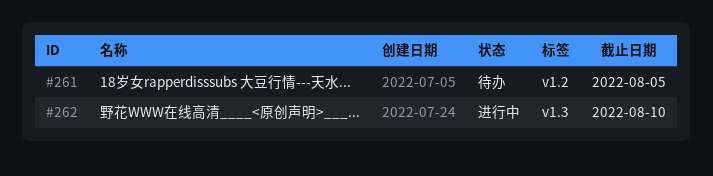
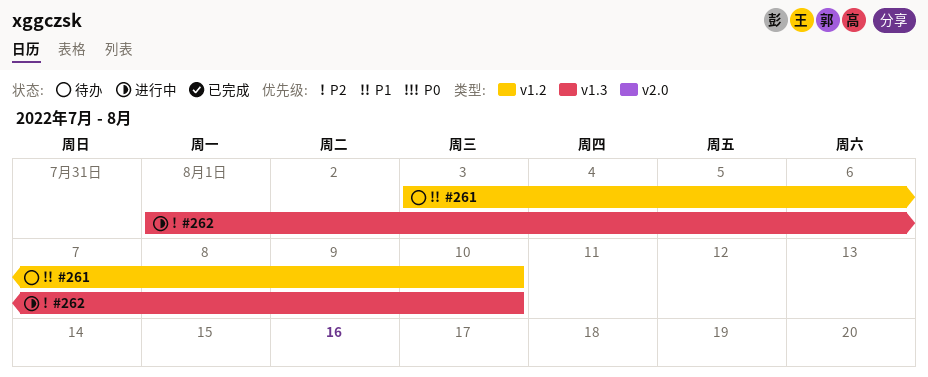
#261, due: Aug 5 -> Aug 10

